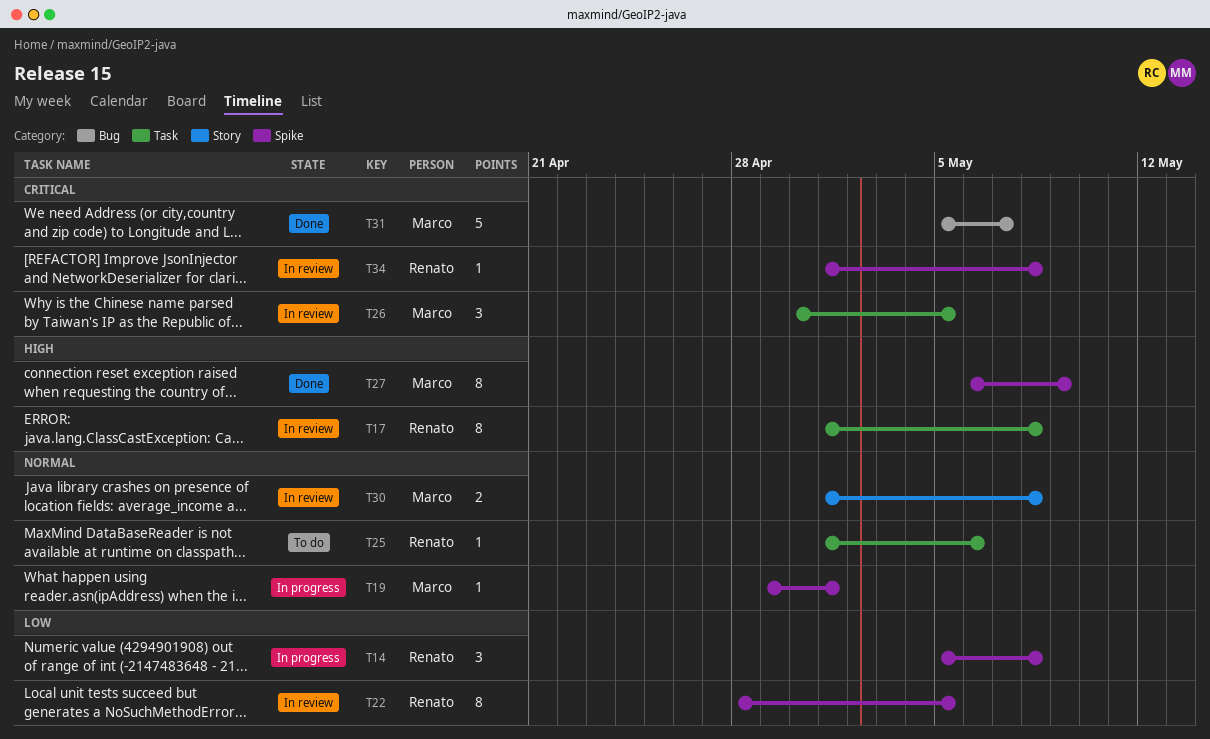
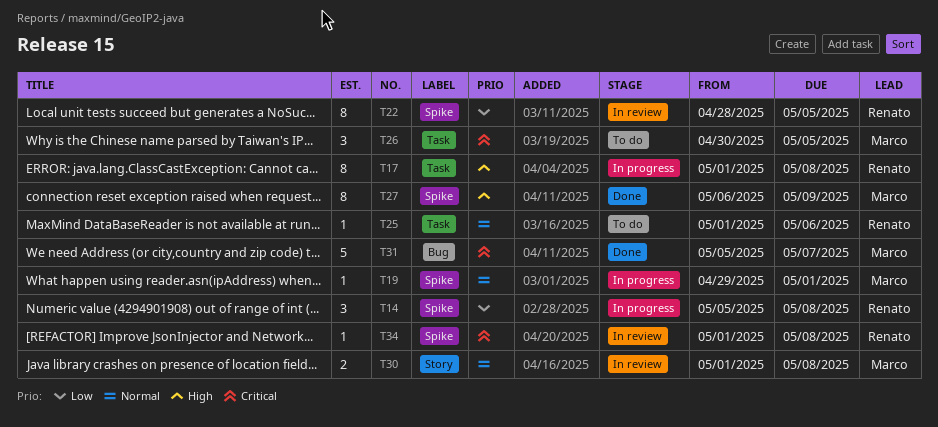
T17, status: In review -> In progress
T26, status: In review -> To do

